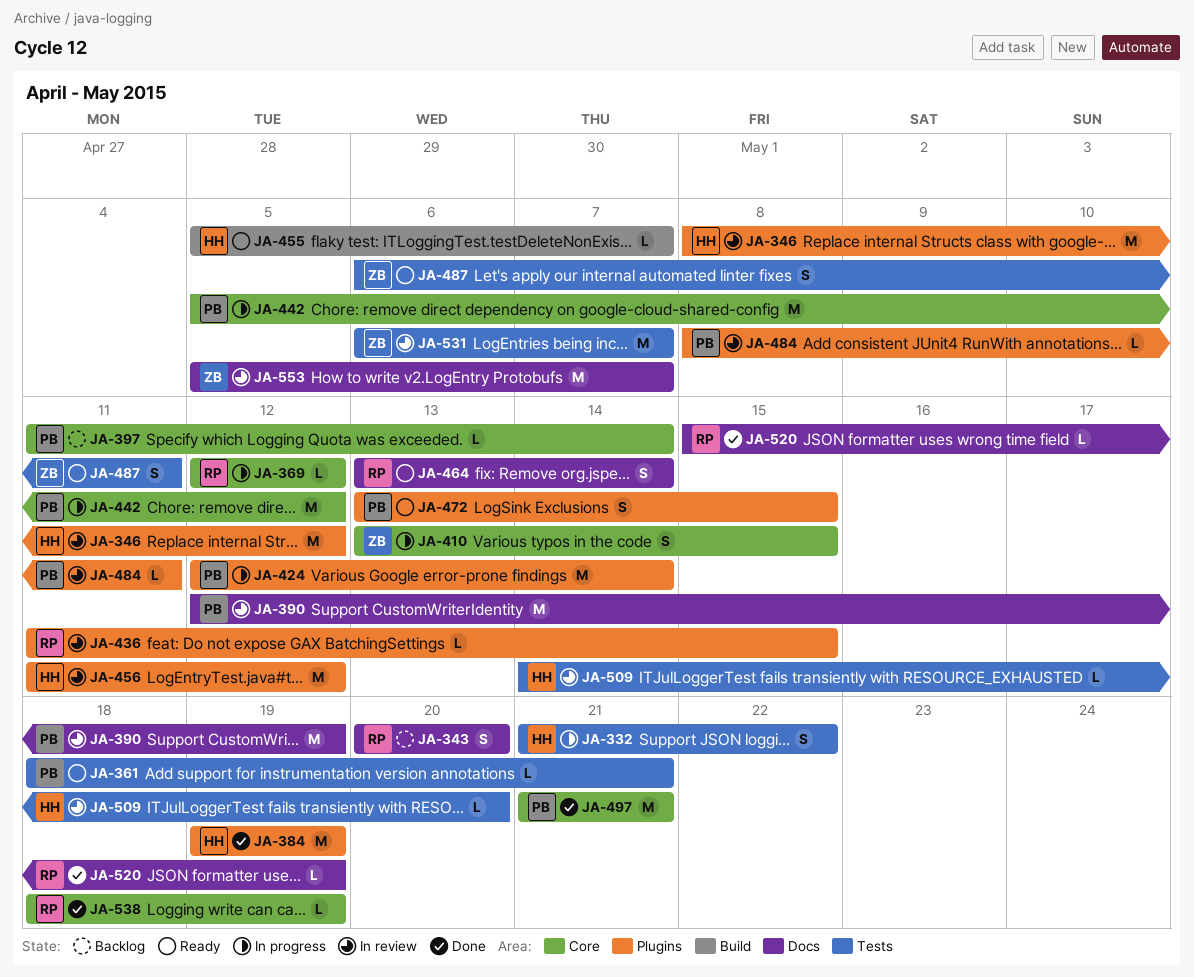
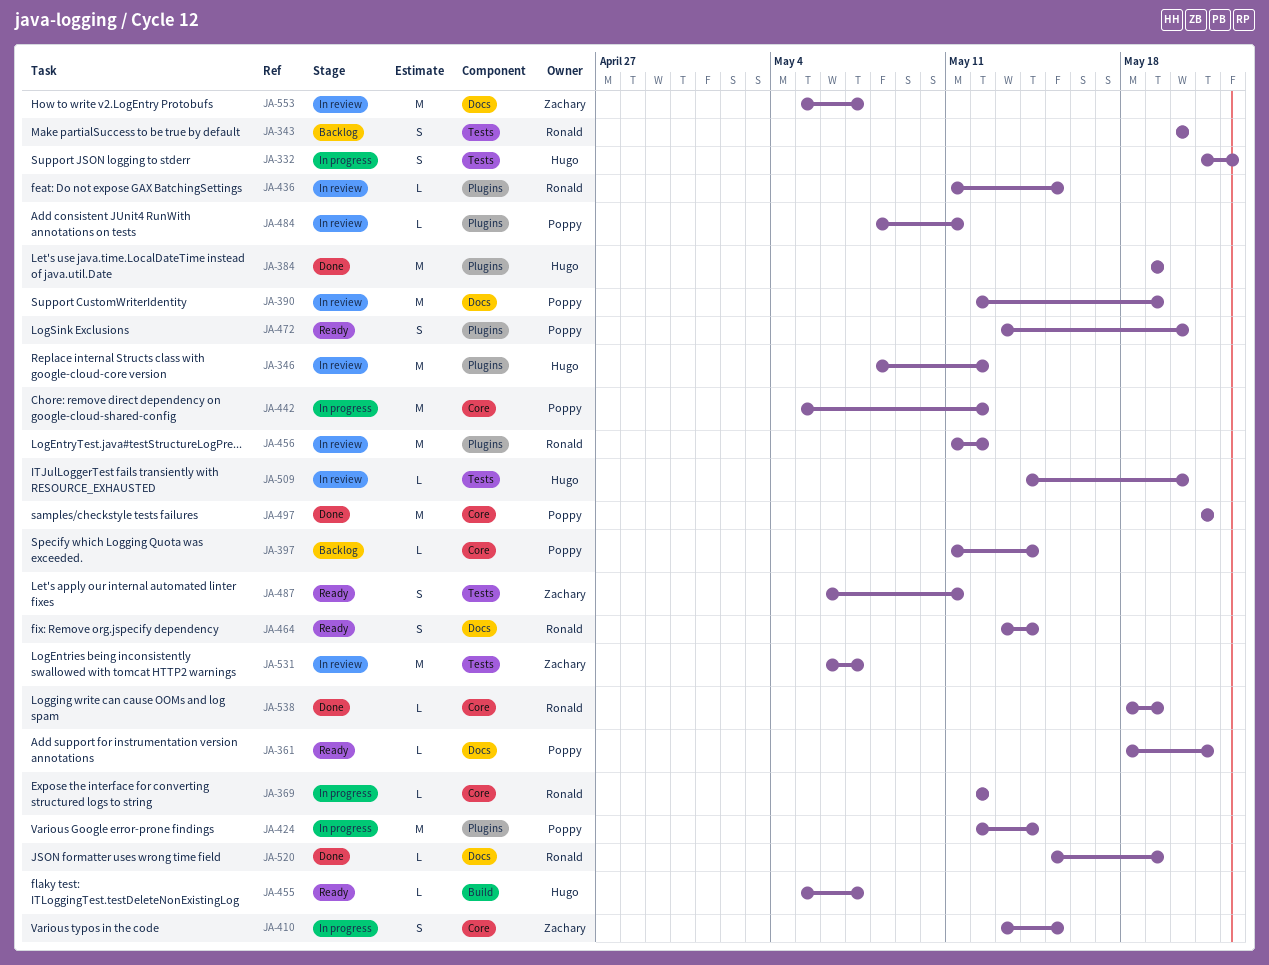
JA-343, label: Docs -> Tests
JA-361, label: Tests -> Docs
JA-456, owner: Hugo -> Ronald
JA-472, due: May 15 -> May 20

